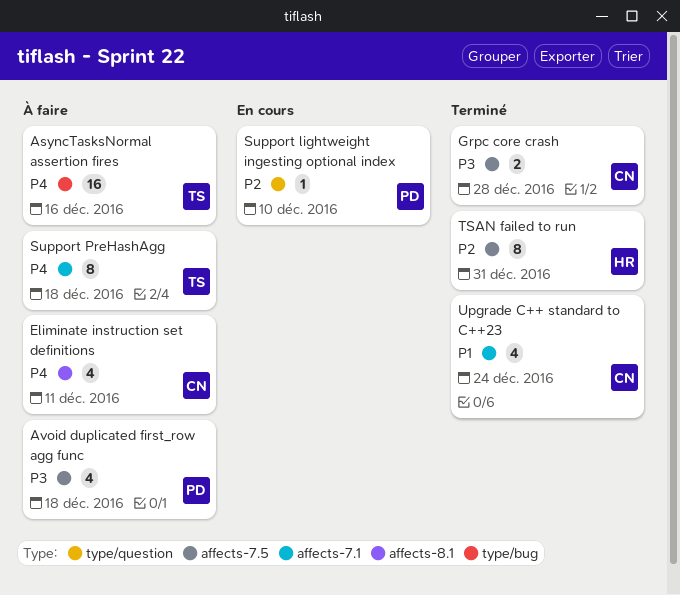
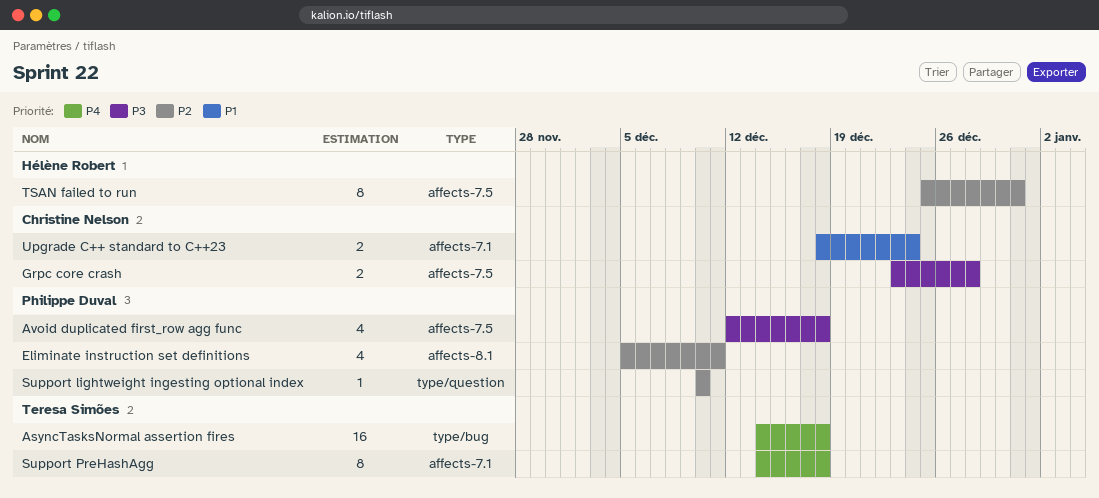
AsyncTasksNormal assertion fires, due: Dec 16 -> Dec 18
Eliminate instruction set definitions, owner: Christine Nelson -> Philippe Duval
Eliminate instruction set definitions, priority: P4 -> P2
Upgrade C++ standard to C++23, estimate: 4 -> 2

